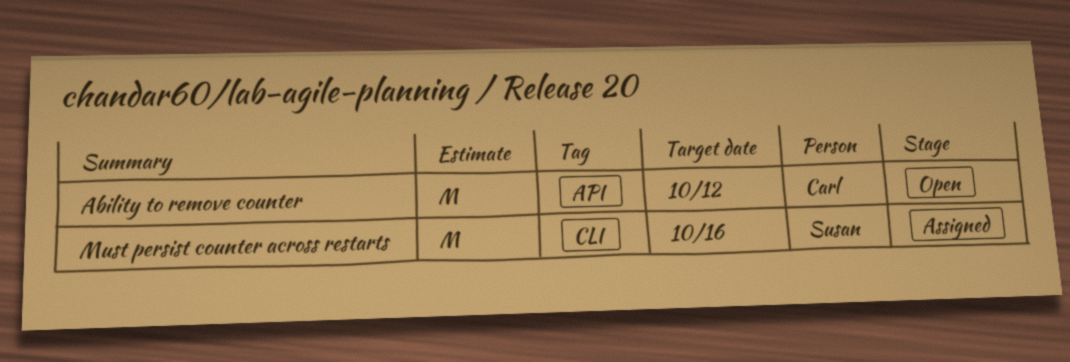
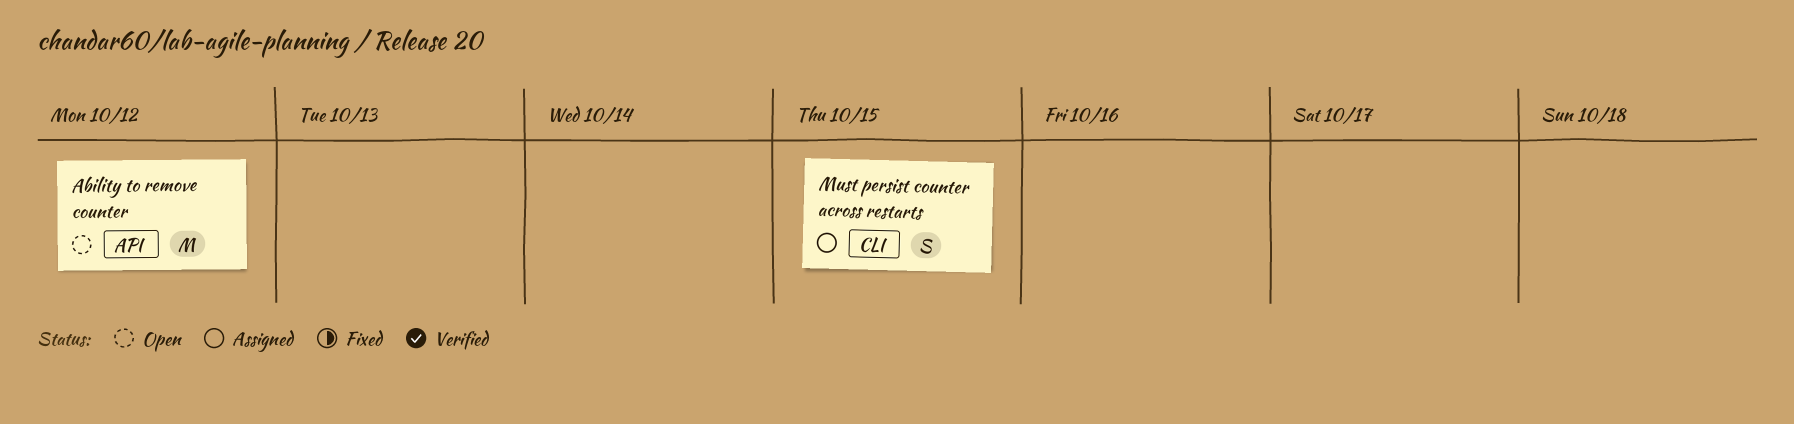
Must persist counter across restarts, estimate: M -> S
Must persist counter across restarts, due: Oct 16 -> Oct 15

